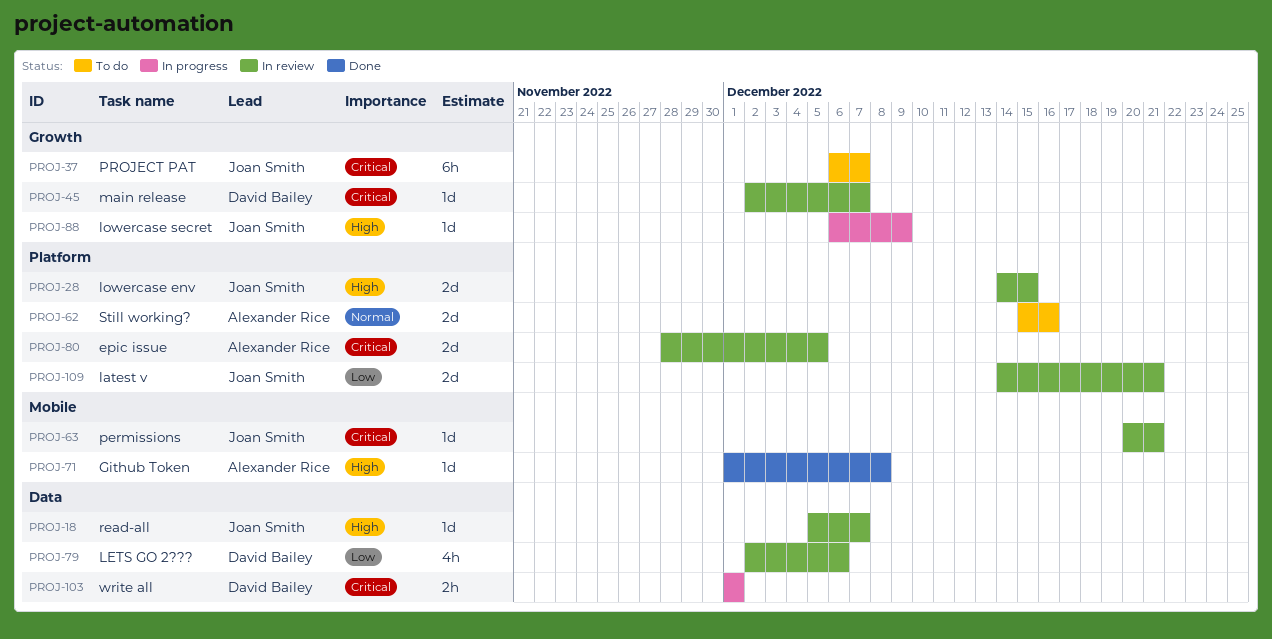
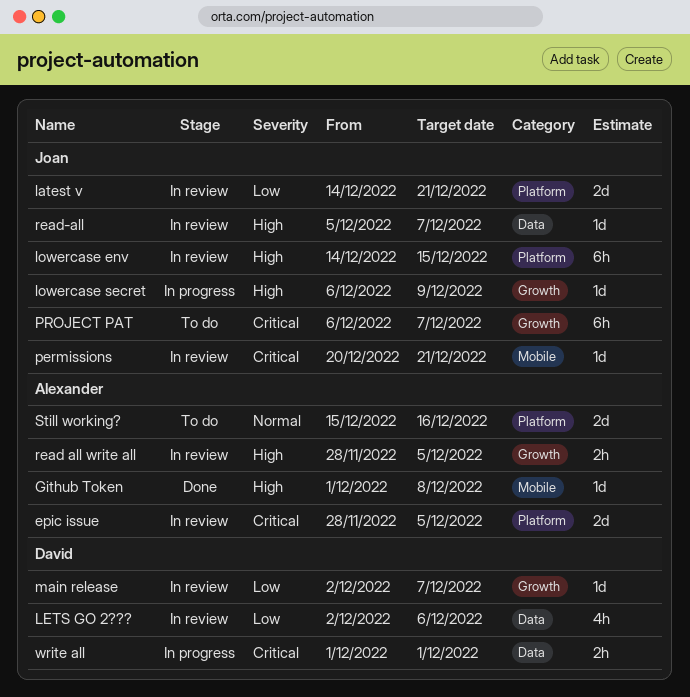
lowercase env, estimate: 2d -> 6h
main release, priority: Critical -> Low
read all write all: none -> present

